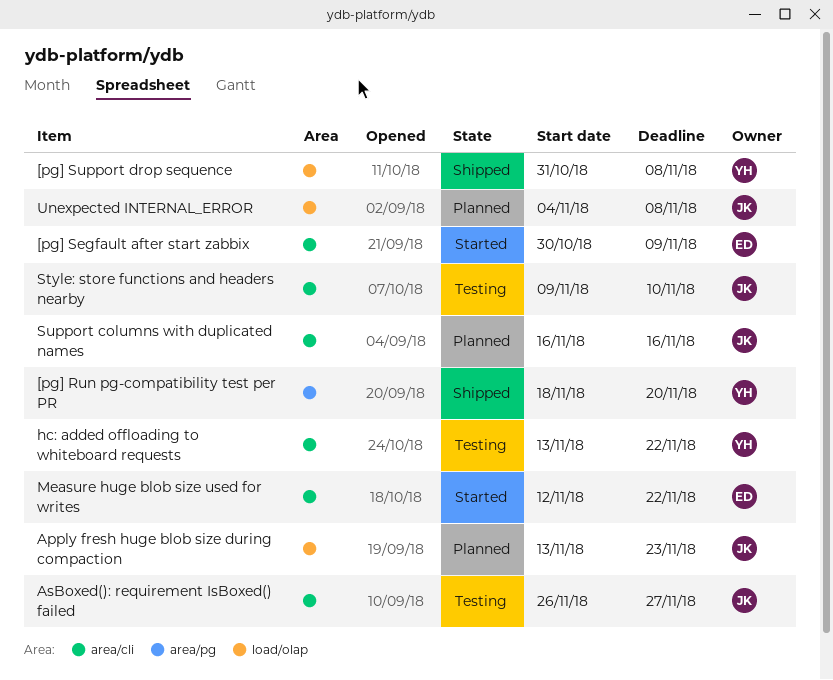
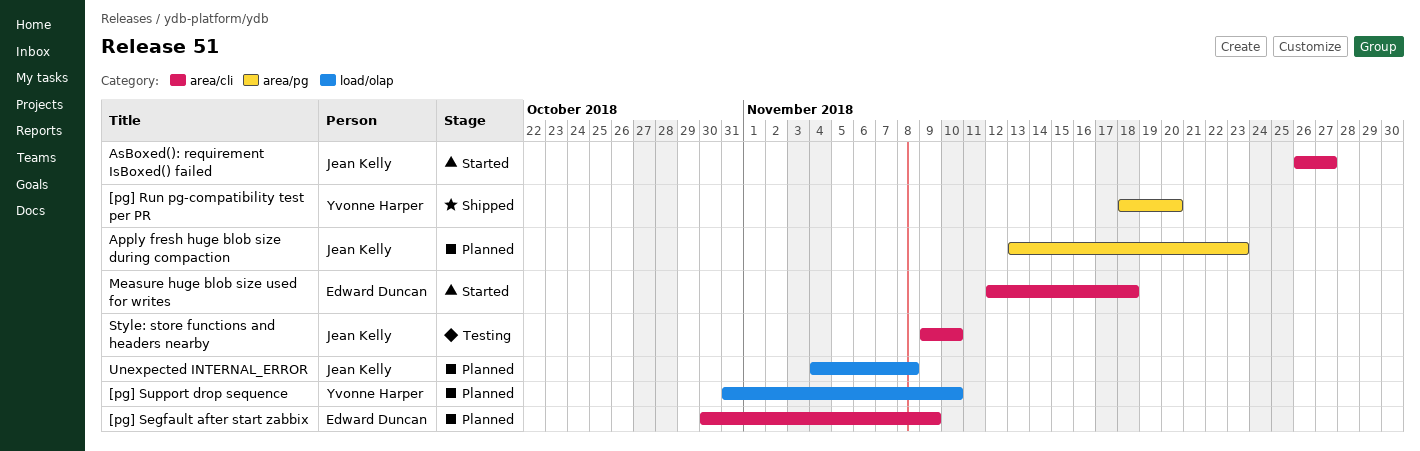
[pg] Segfault after start zabbix, status: Started -> Planned
[pg] Support drop sequence, status: Shipped -> Planned
[pg] Support drop sequence, due: Nov 8 -> Nov 10
Apply fresh huge blob size during compaction, label: load/olap -> area/pg
AsBoxed(): requirement IsBoxed() failed, status: Testing -> Started
hc: added offloading to whiteboard requests: present -> none
Measure huge blob size used for writes, due: Nov 22 -> Nov 18
Support columns with duplicated names: present -> none

